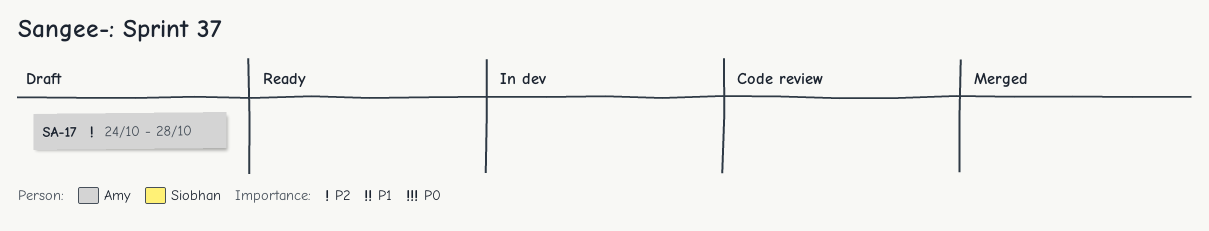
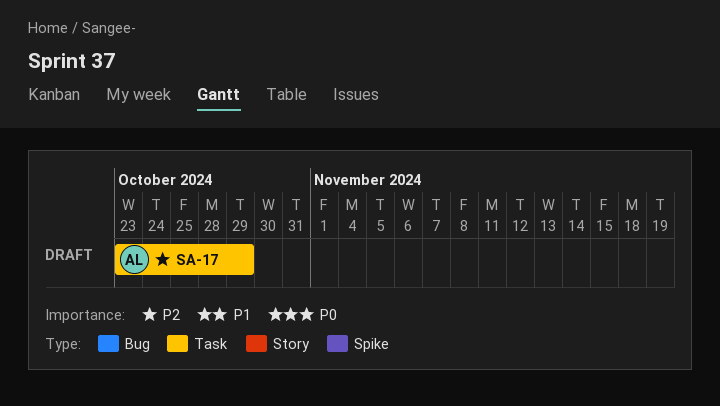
SA-17, start: Oct 24 -> Oct 23
SA-17, due: Oct 28 -> Oct 29

